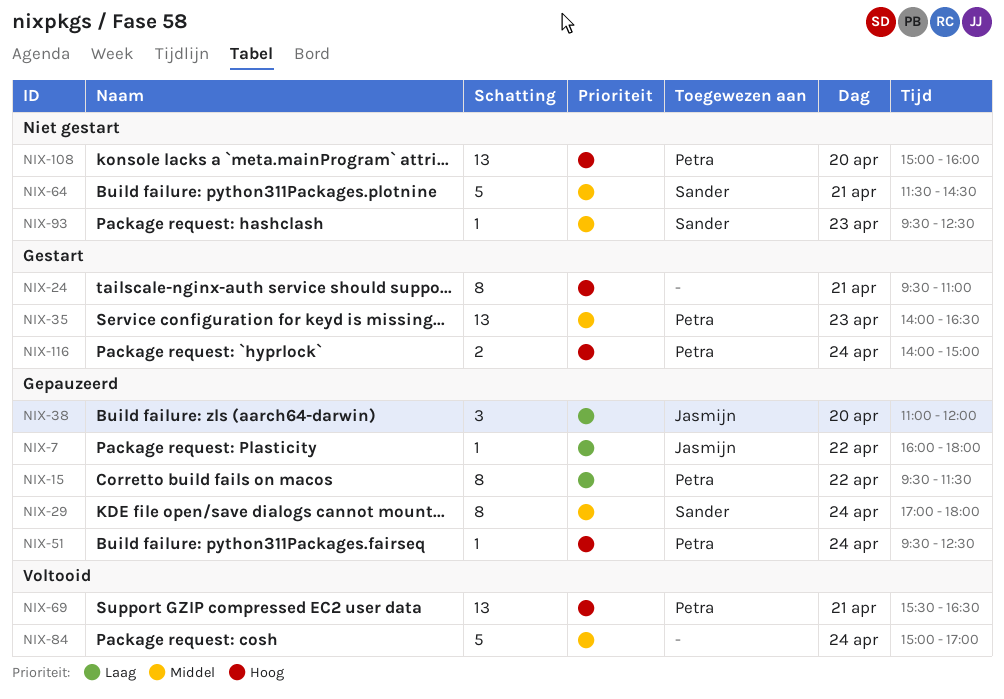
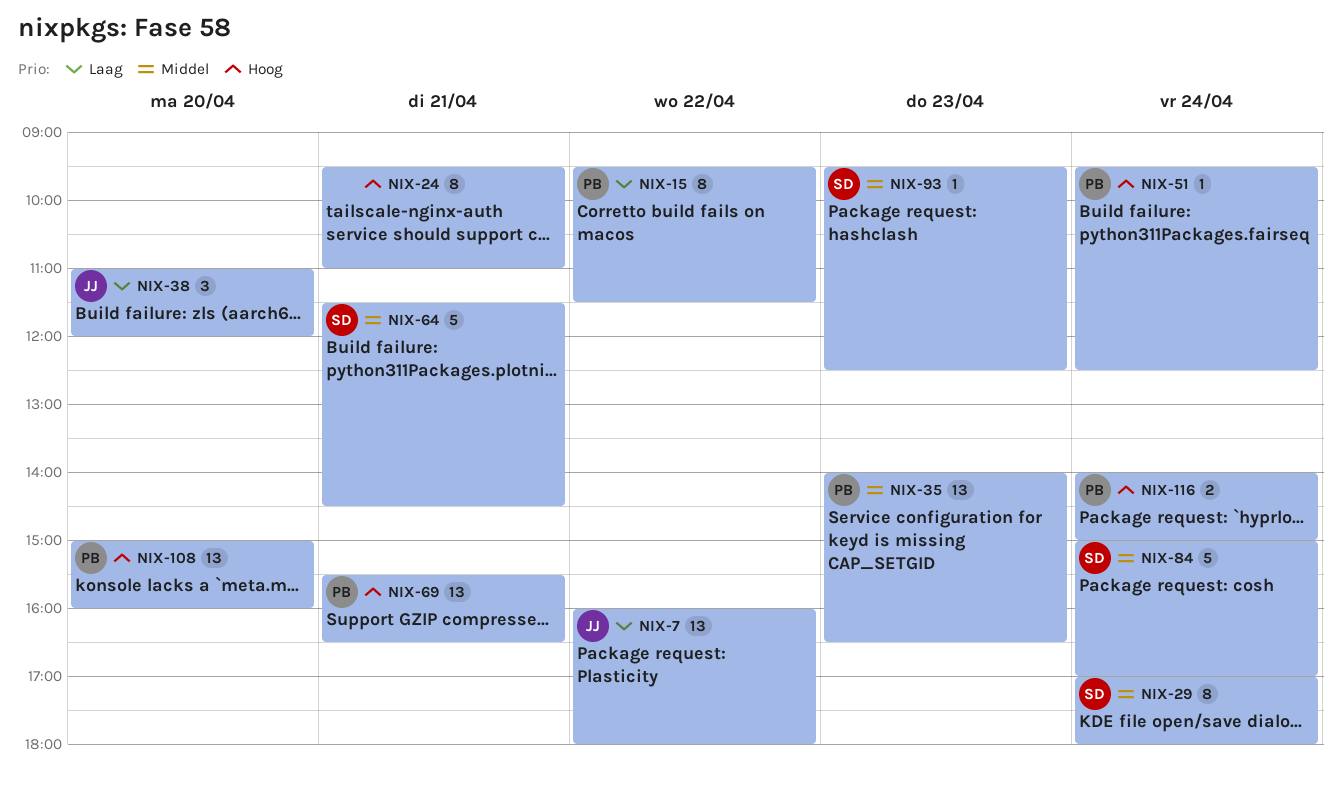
NIX-7, estimate: 1 -> 13
NIX-84, owner: none -> Sander

